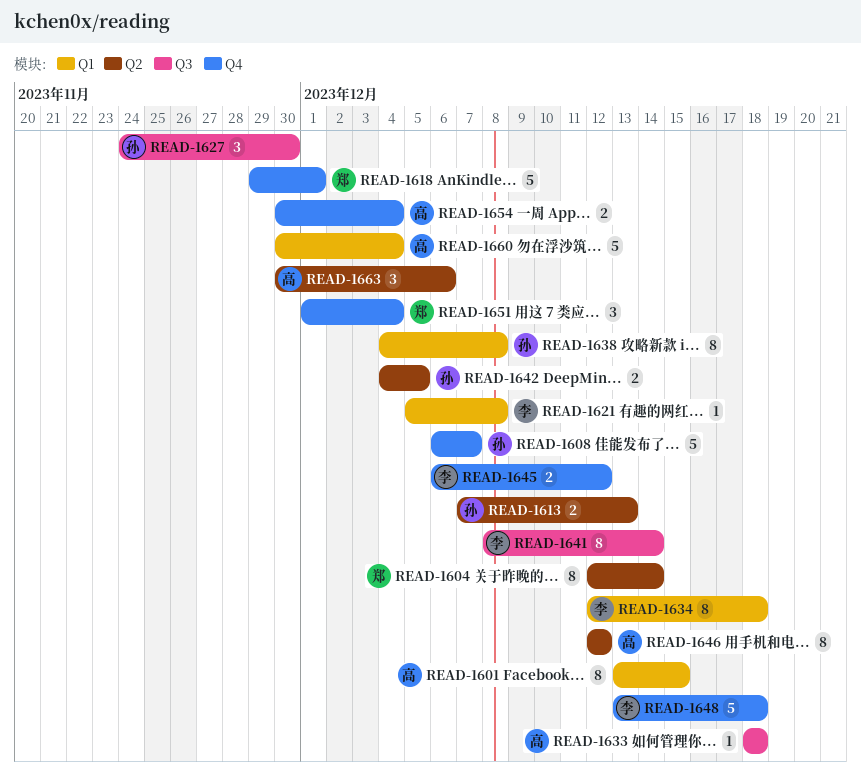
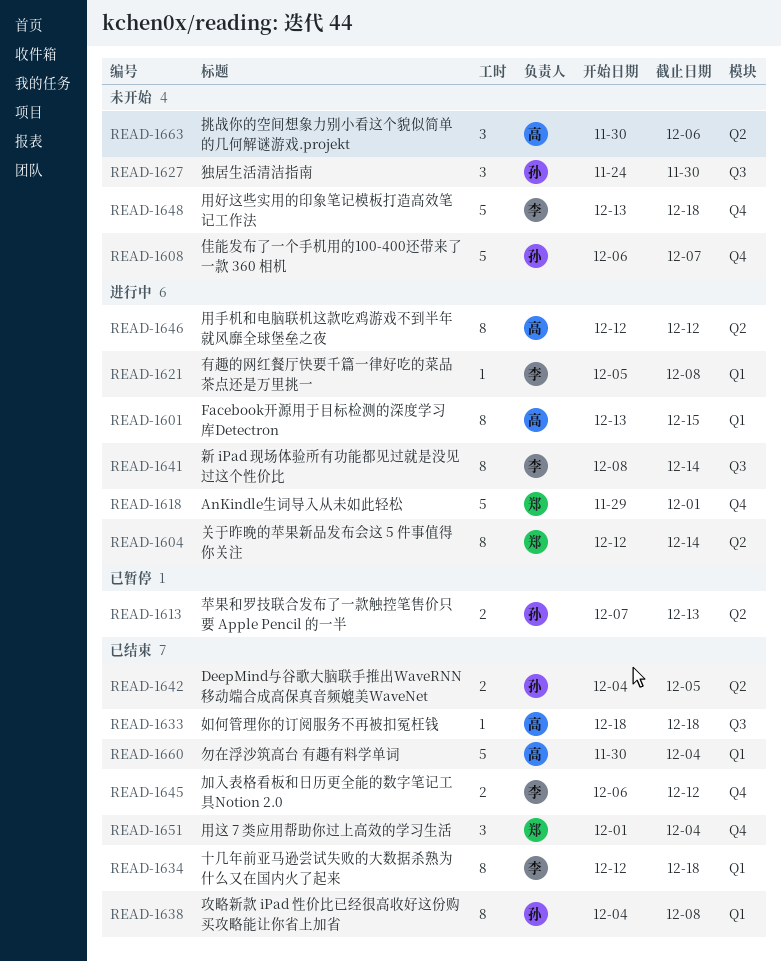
READ-1654: present -> none

